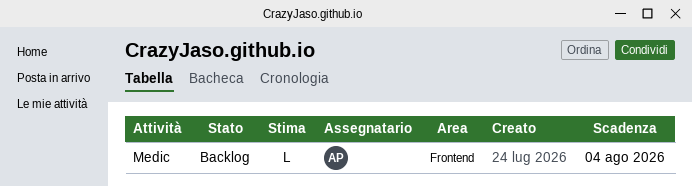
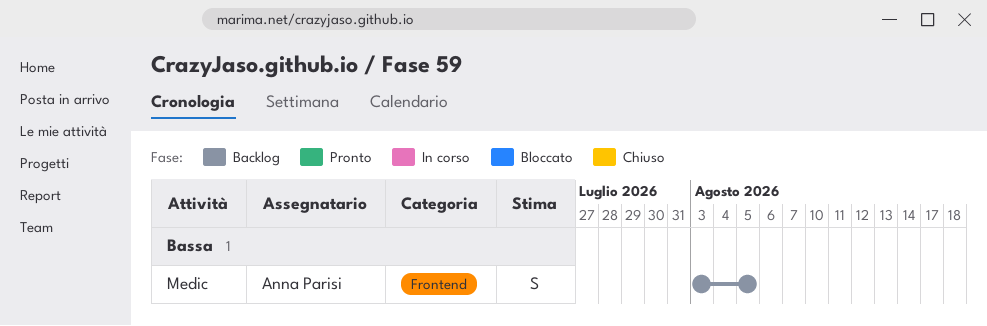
Medic, estimate: L -> S
Medic, due: Aug 4 -> Aug 5

